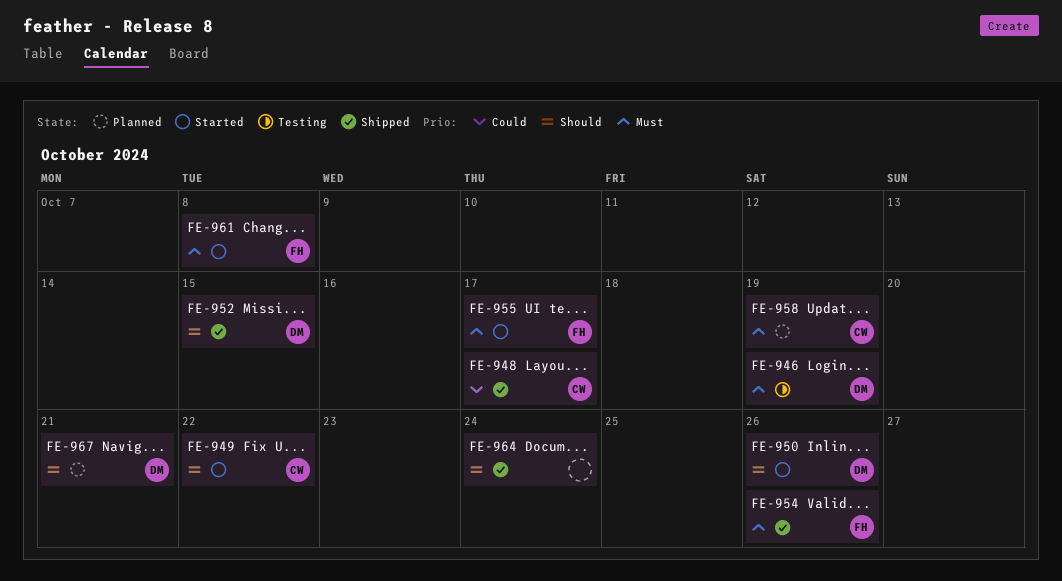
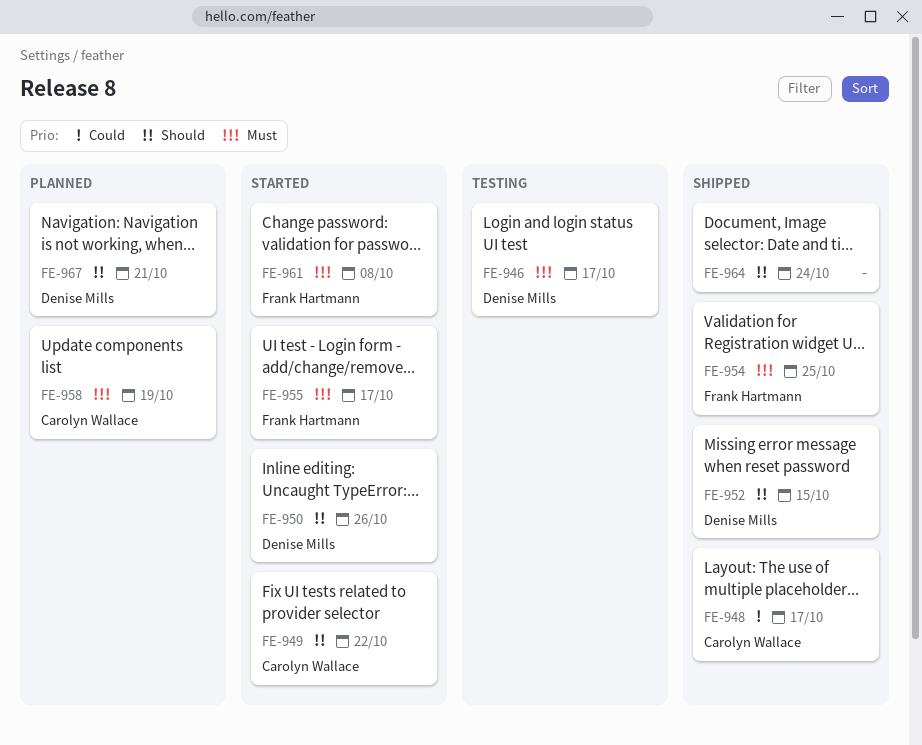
FE-946, due: Oct 19 -> Oct 17
FE-954, due: Oct 26 -> Oct 25

